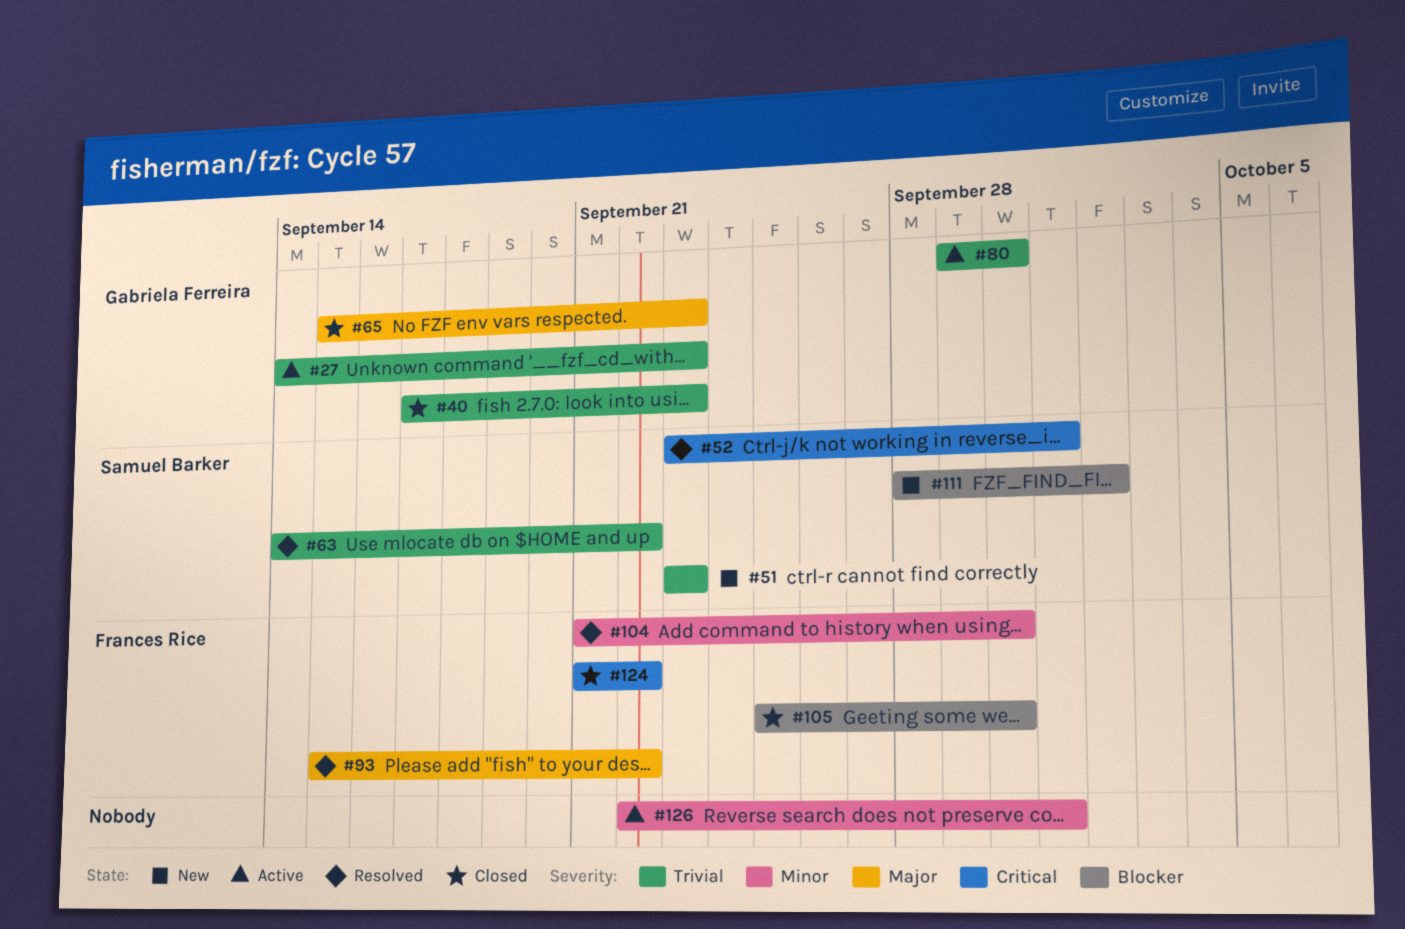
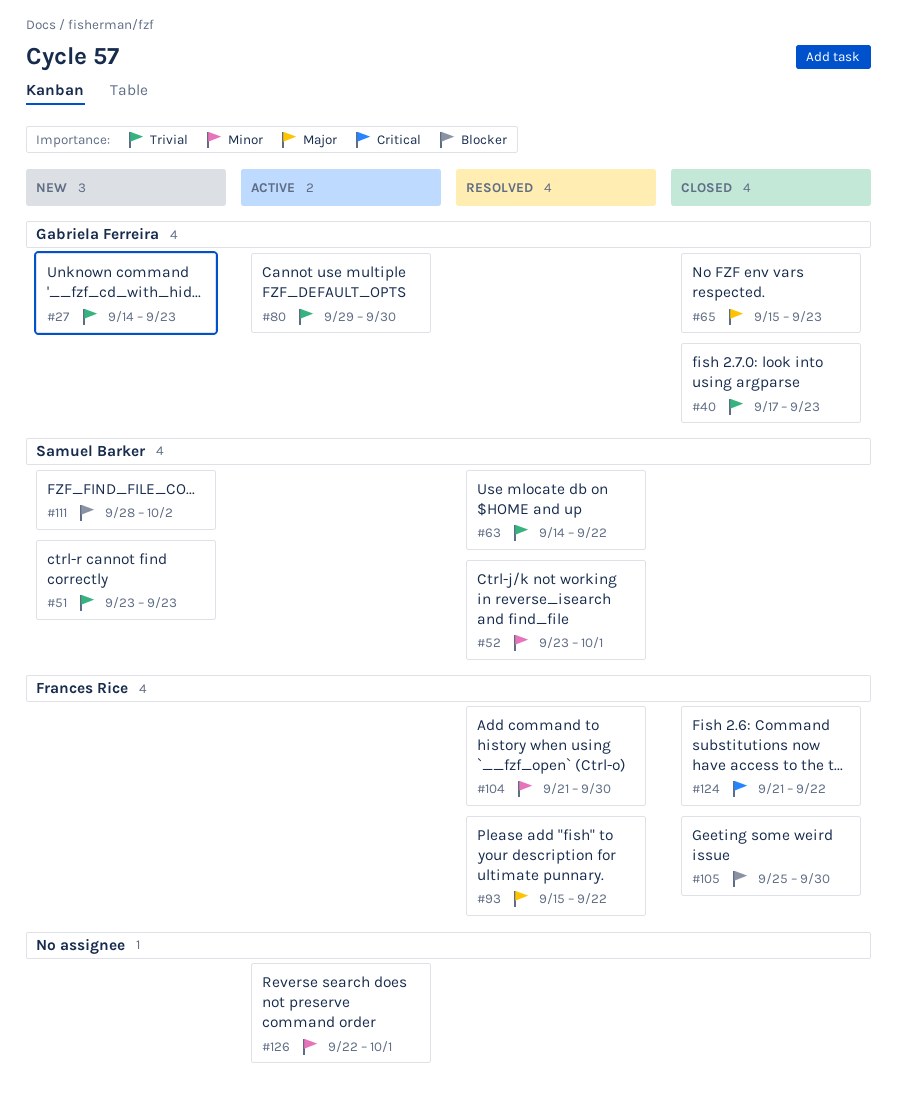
#27, status: Active -> New
#52, priority: Critical -> Minor

